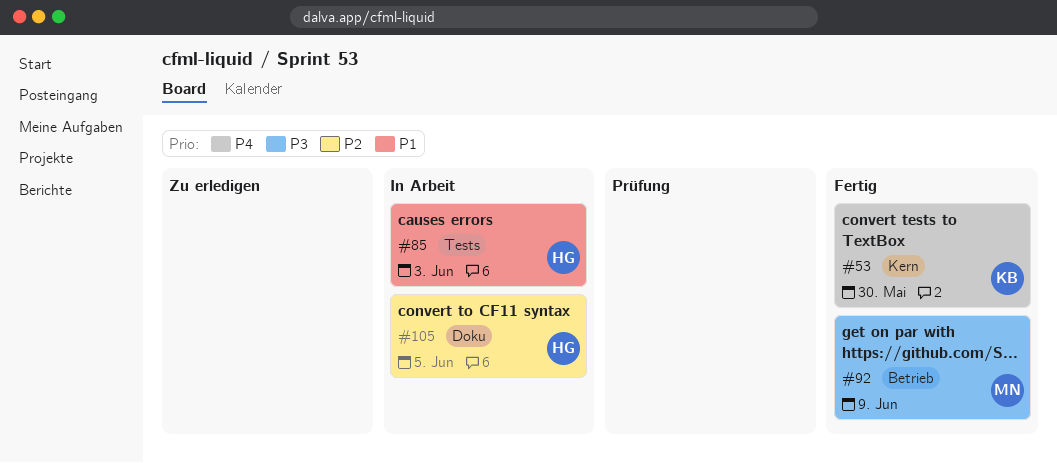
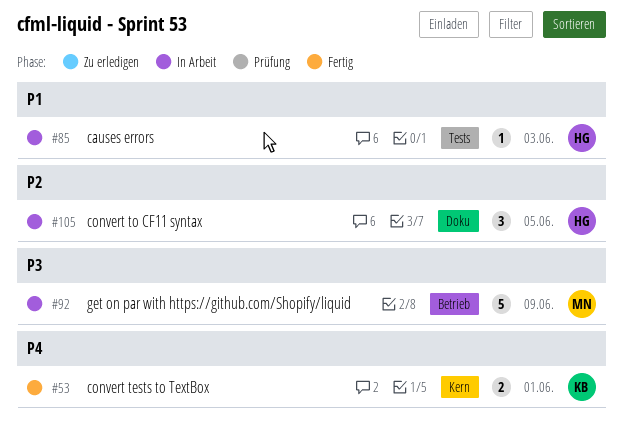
#53, due: May 30 -> Jun 1
#92, status: Fertig -> In Arbeit

